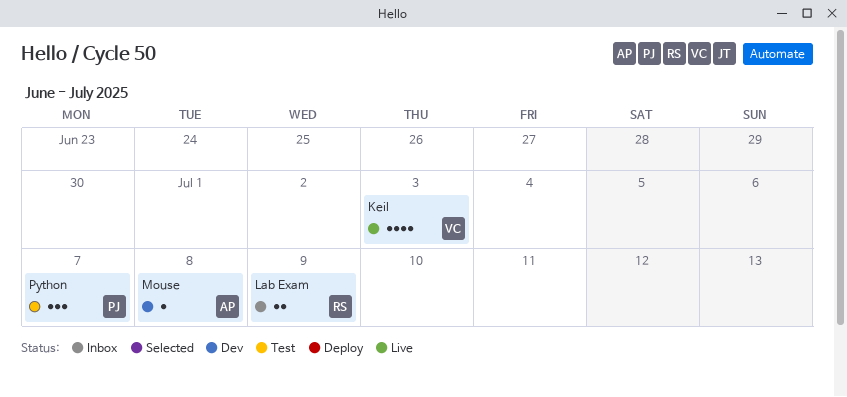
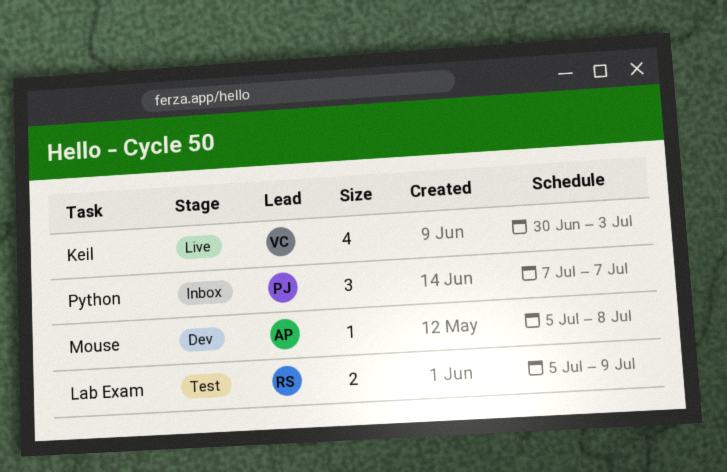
Lab Exam, status: Inbox -> Test
Python, status: Test -> Inbox

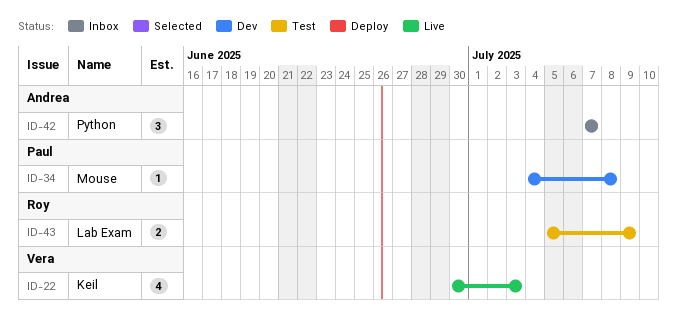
Mouse, owner: Andrea -> Paul
Mouse, start: Jul 5 -> Jul 4
Python, owner: Paul -> Andrea

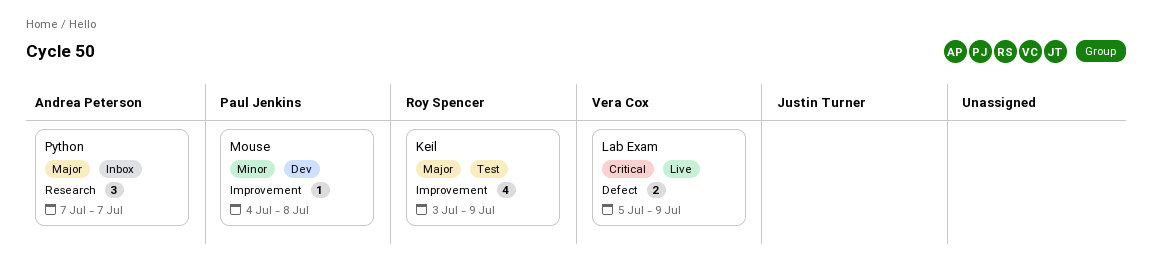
Keil, status: Live -> Test
Keil, owner: Vera Cox -> Roy Spencer
Keil, start: Jun 30 -> Jul 3
Keil, due: Jul 3 -> Jul 9
Lab Exam, status: Test -> Live
Lab Exam, owner: Roy Spencer -> Vera Cox

